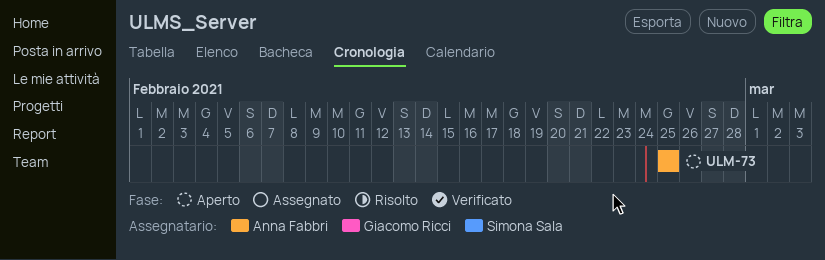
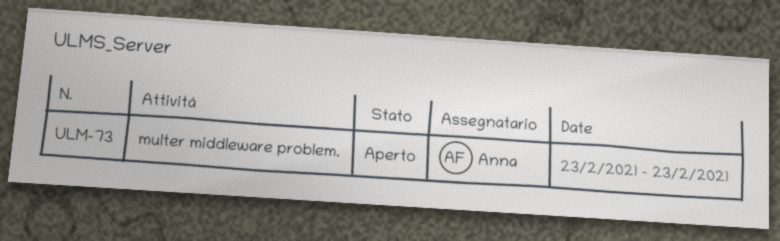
ULM-73, start: Feb 25 -> Feb 23
ULM-73, due: Feb 25 -> Feb 23

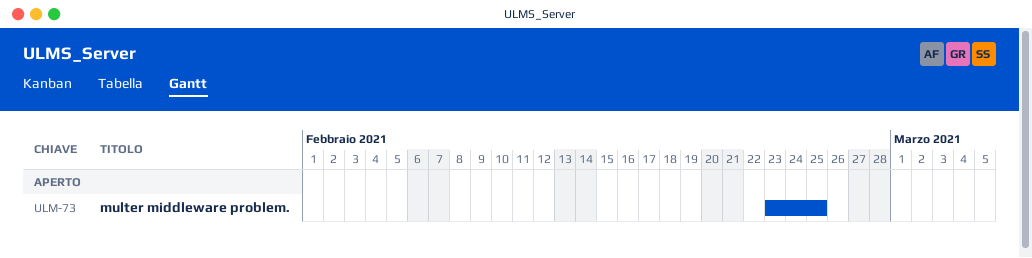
ULM-73, due: Feb 23 -> Feb 25

